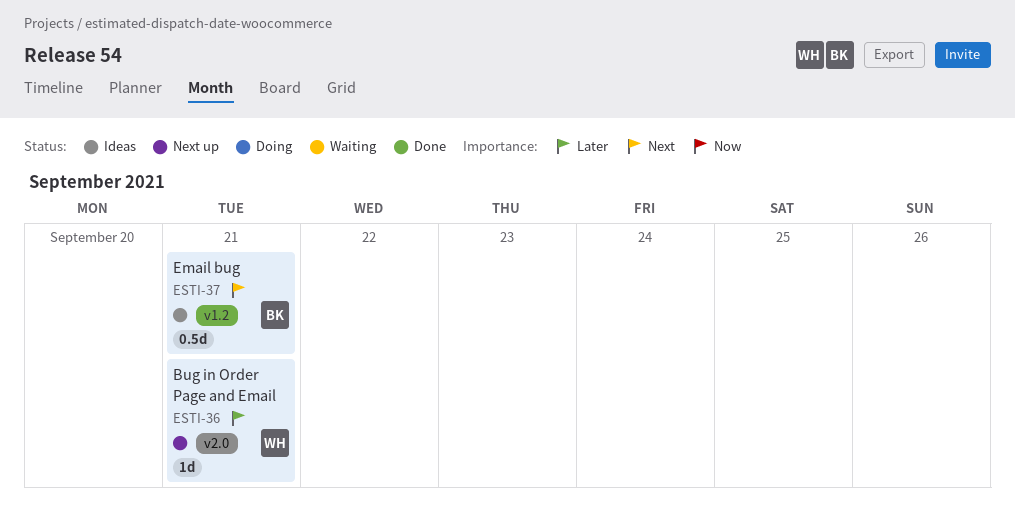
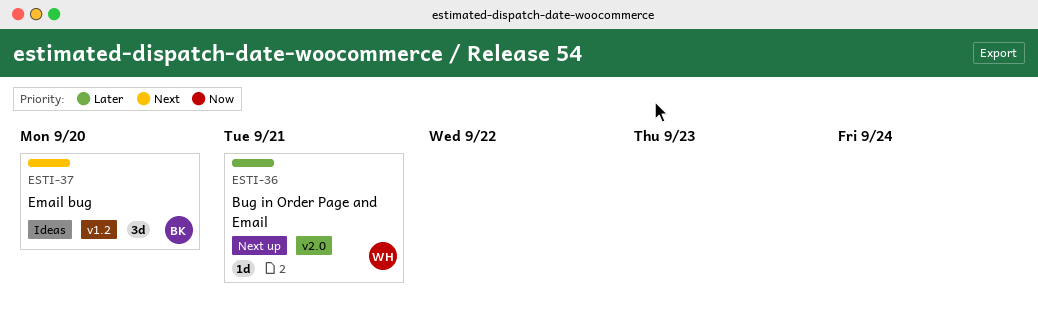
ESTI-37, estimate: 0.5d -> 3d
ESTI-37, due: Sep 21 -> Sep 20

